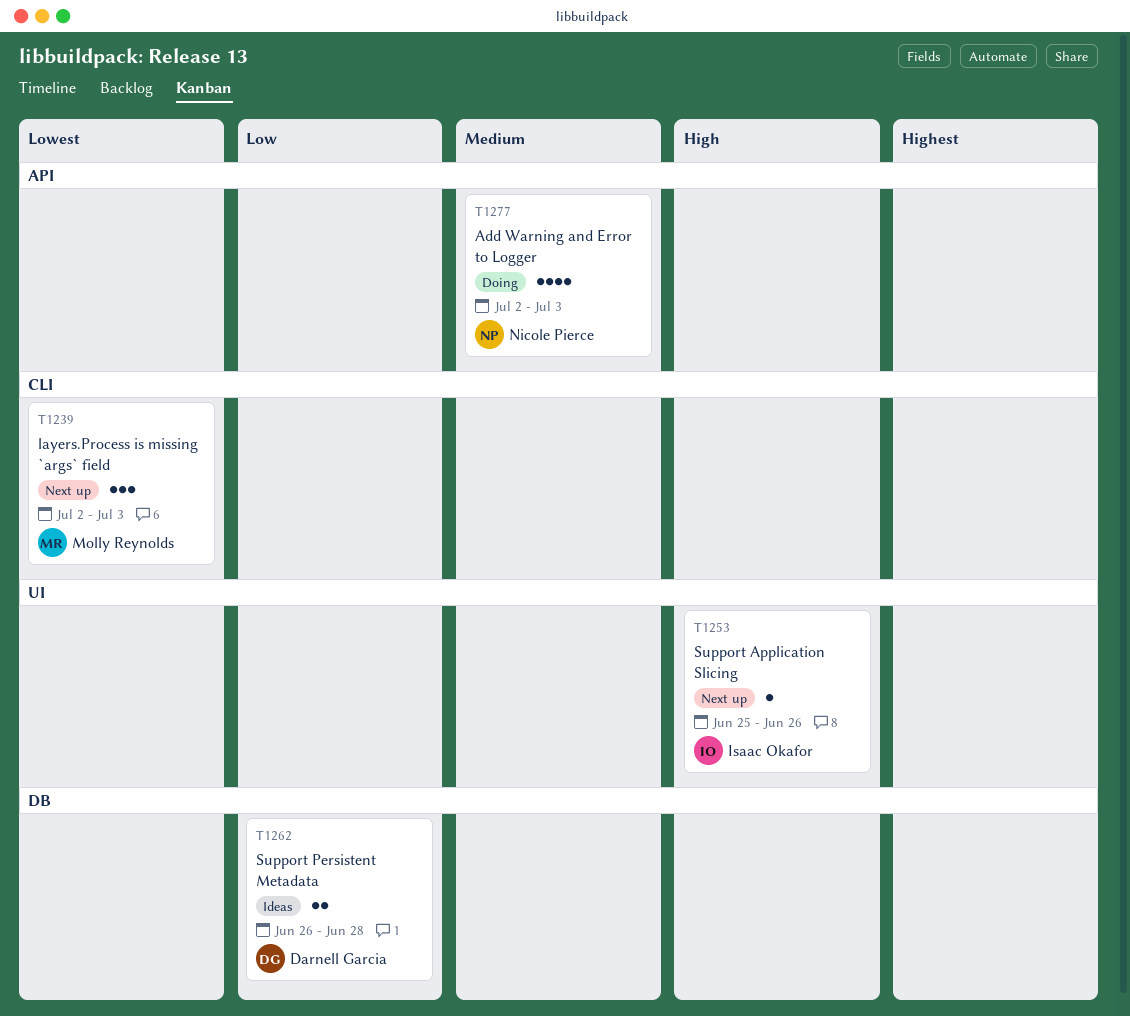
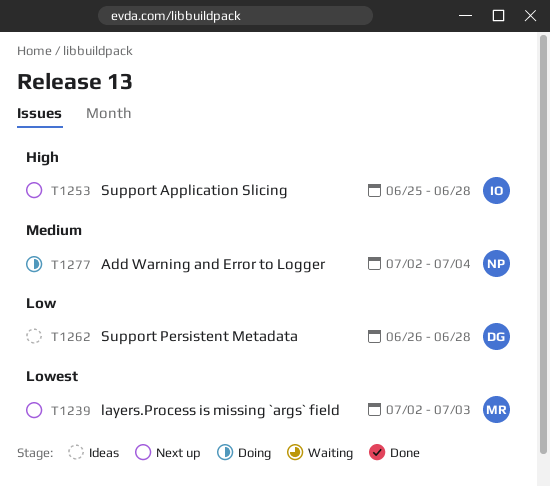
T1253, due: Jun 26 -> Jun 28
T1277, due: Jul 3 -> Jul 4

